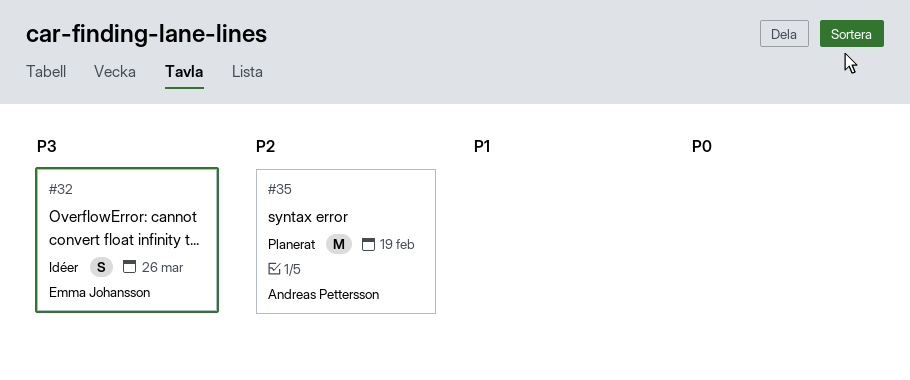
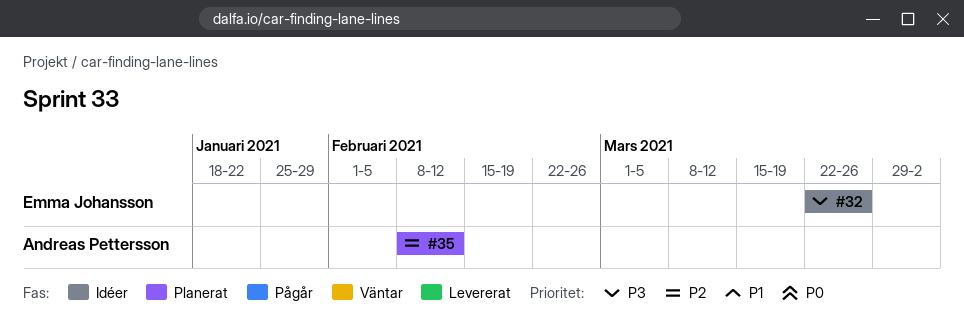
#35, due: Feb 19 -> Feb 12

